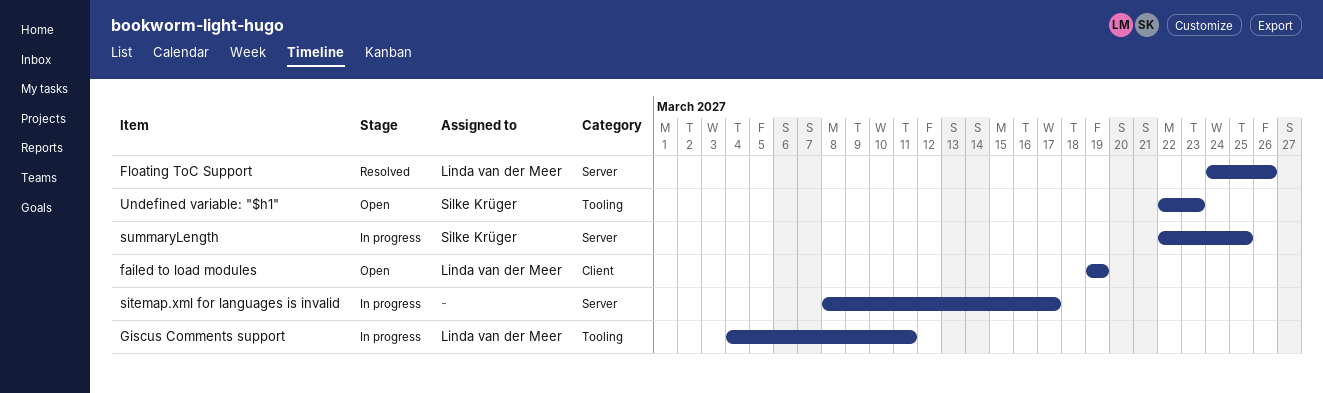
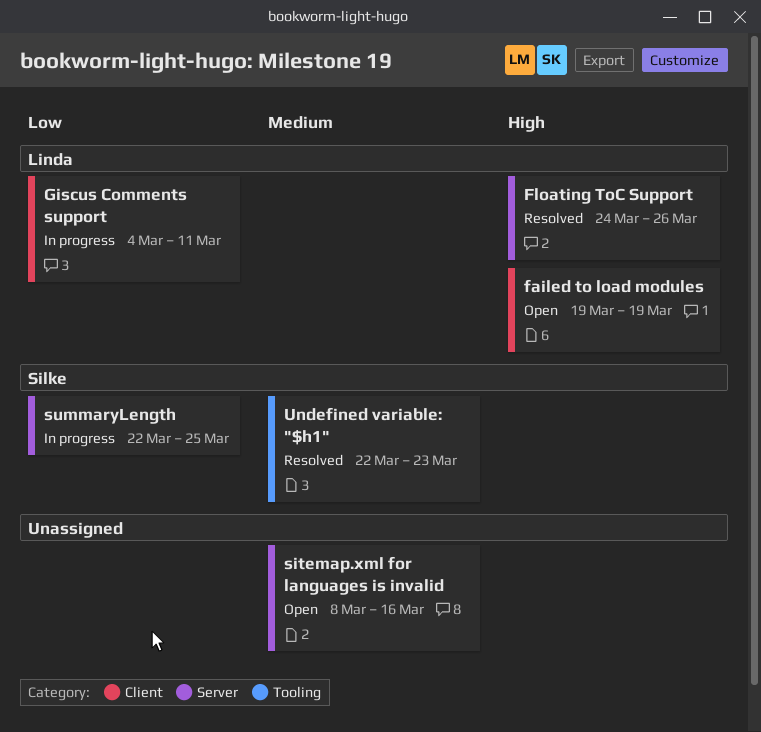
Giscus Comments support, label: Tooling -> Client
sitemap.xml for languages is invalid, status: In progress -> Open
sitemap.xml for languages is invalid, due: Mar 17 -> Mar 16
Undefined variable: "$h1", status: Open -> Resolved

